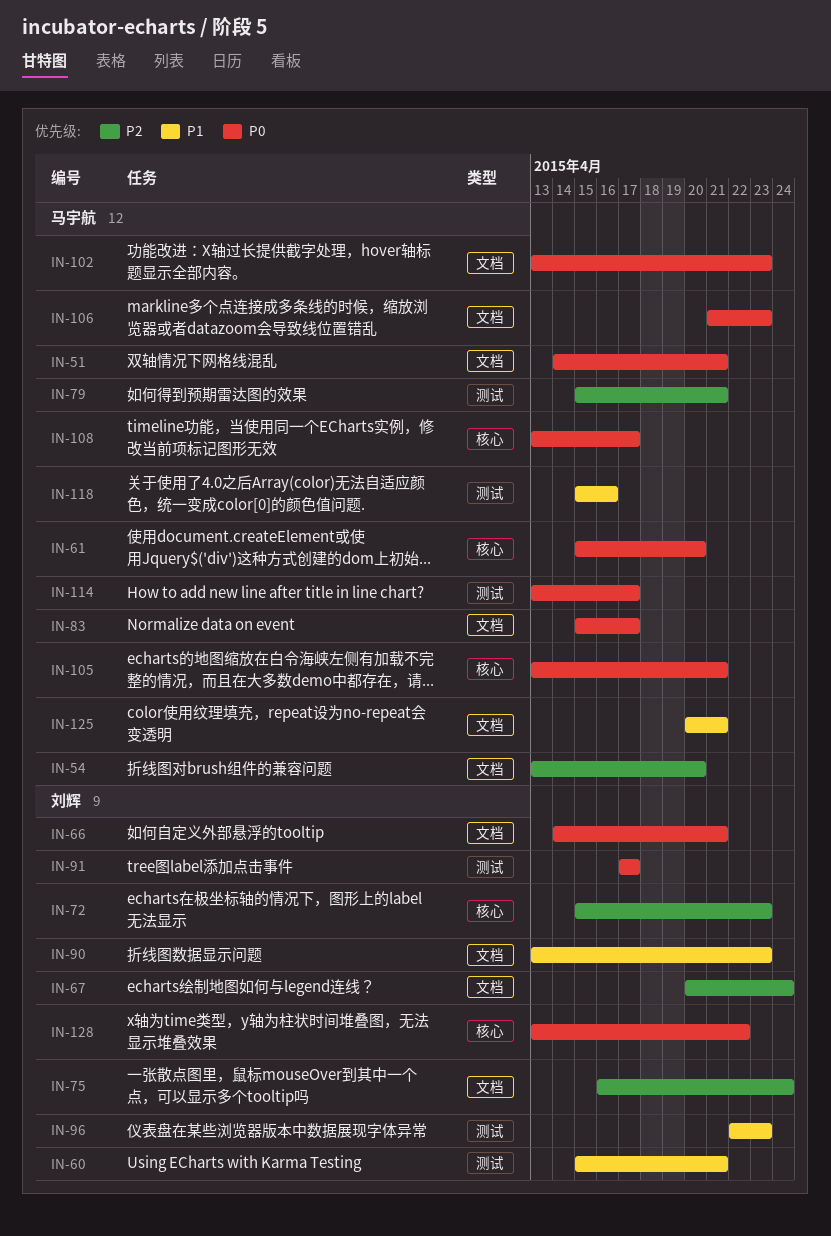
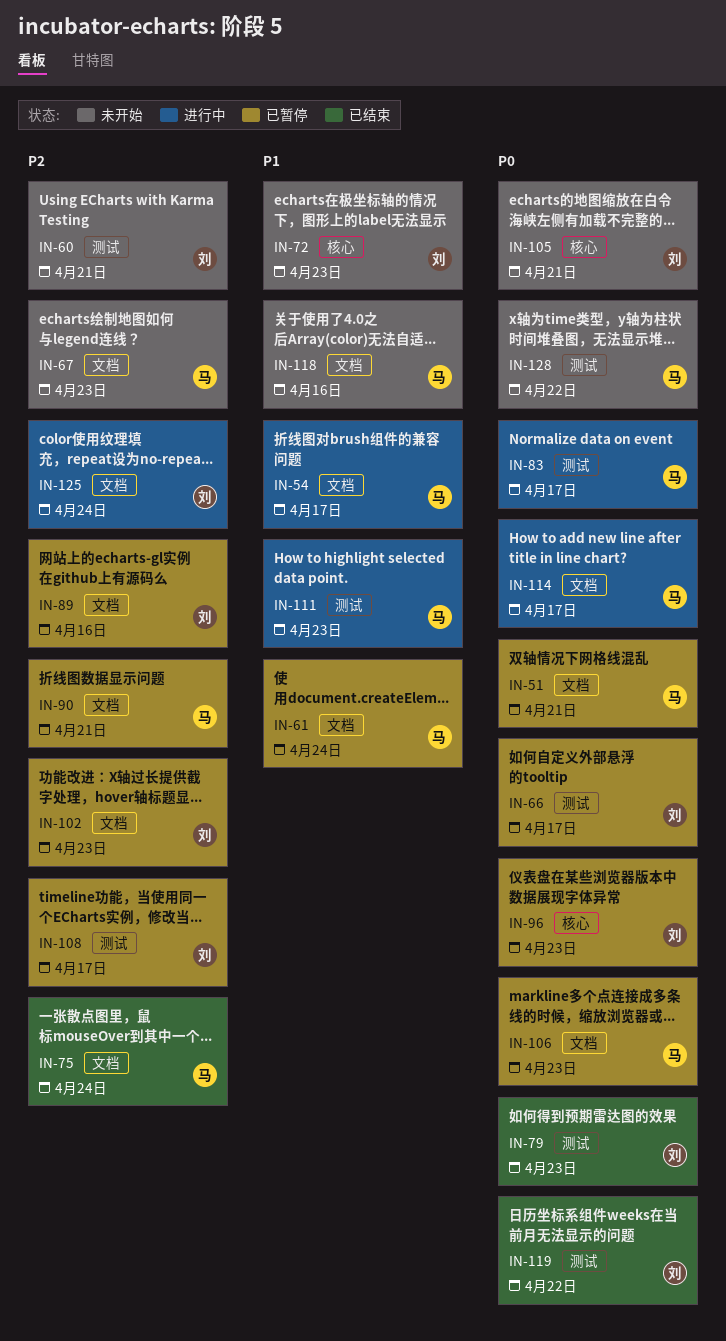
IN-54, priority: P2 -> P1
IN-54, due: Apr 20 -> Apr 17
IN-60, priority: P1 -> P2
IN-61, priority: P0 -> P1
IN-61, label: 核心 -> 文档
IN-61, due: Apr 20 -> Apr 24
IN-66, label: 文档 -> 测试
IN-66, due: Apr 21 -> Apr 17
IN-67, owner: 刘辉 -> 马宇航
IN-67, due: Apr 24 -> Apr 23
IN-72, priority: P2 -> P1
IN-75, owner: 刘辉 -> 马宇航
IN-79, owner: 马宇航 -> 刘辉
IN-79, priority: P2 -> P0
IN-79, due: Apr 21 -> Apr 23
IN-83, label: 文档 -> 测试
IN-89: none -> present
IN-90, owner: 刘辉 -> 马宇航
IN-90, priority: P1 -> P2
IN-90, due: Apr 23 -> Apr 21
IN-91: present -> none
IN-96, priority: P1 -> P0
IN-96, label: 测试 -> 核心
IN-102, owner: 马宇航 -> 刘辉
IN-102, priority: P0 -> P2
IN-105, owner: 马宇航 -> 刘辉
IN-108, owner: 马宇航 -> 刘辉
IN-108, priority: P0 -> P2
IN-108, label: 核心 -> 测试
IN-111: none -> present
IN-114, label: 测试 -> 文档
IN-118, label: 测试 -> 文档
IN-119: none -> present
IN-125, owner: 马宇航 -> 刘辉
IN-125, priority: P1 -> P2
IN-125, due: Apr 21 -> Apr 24
IN-128, owner: 刘辉 -> 马宇航
IN-128, label: 核心 -> 测试

